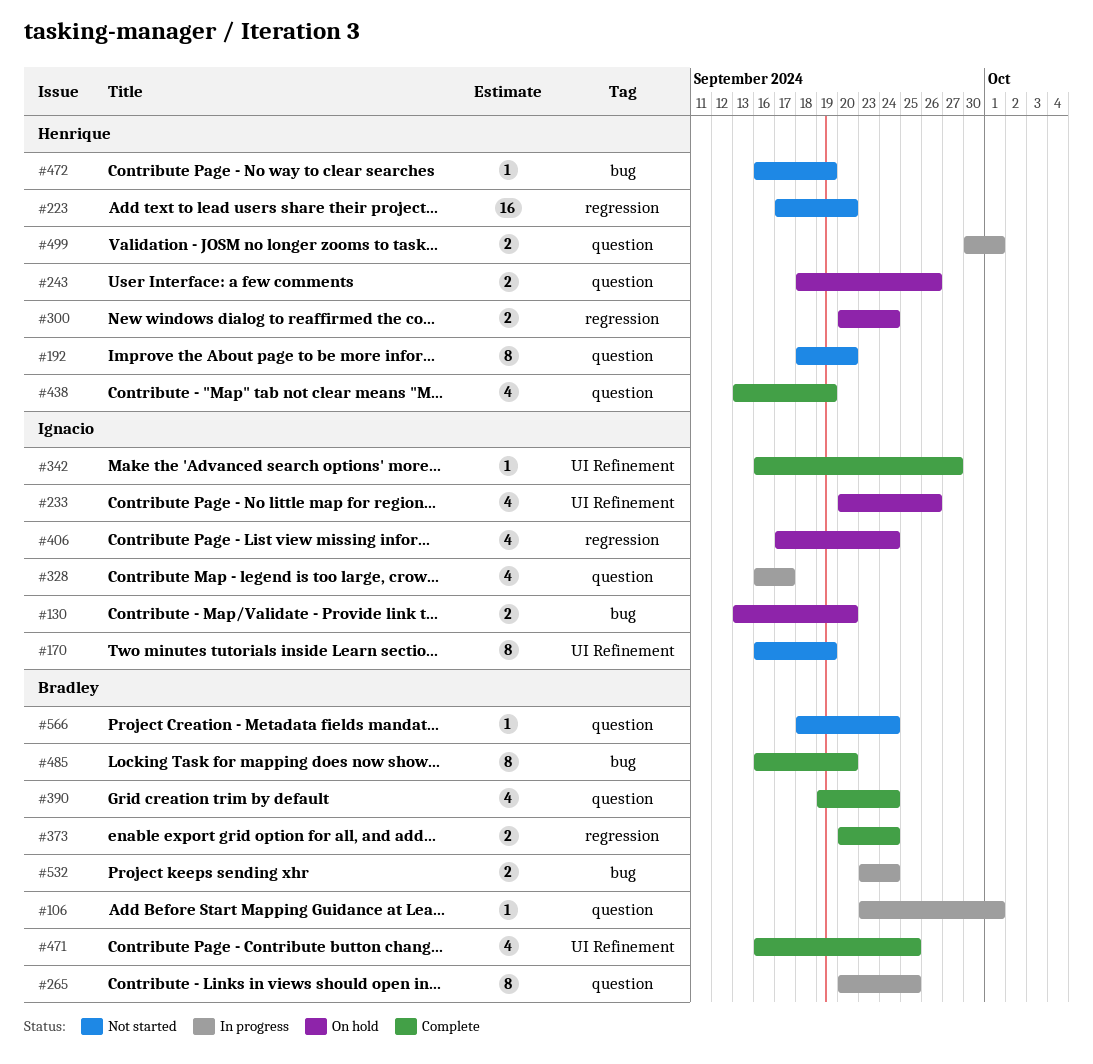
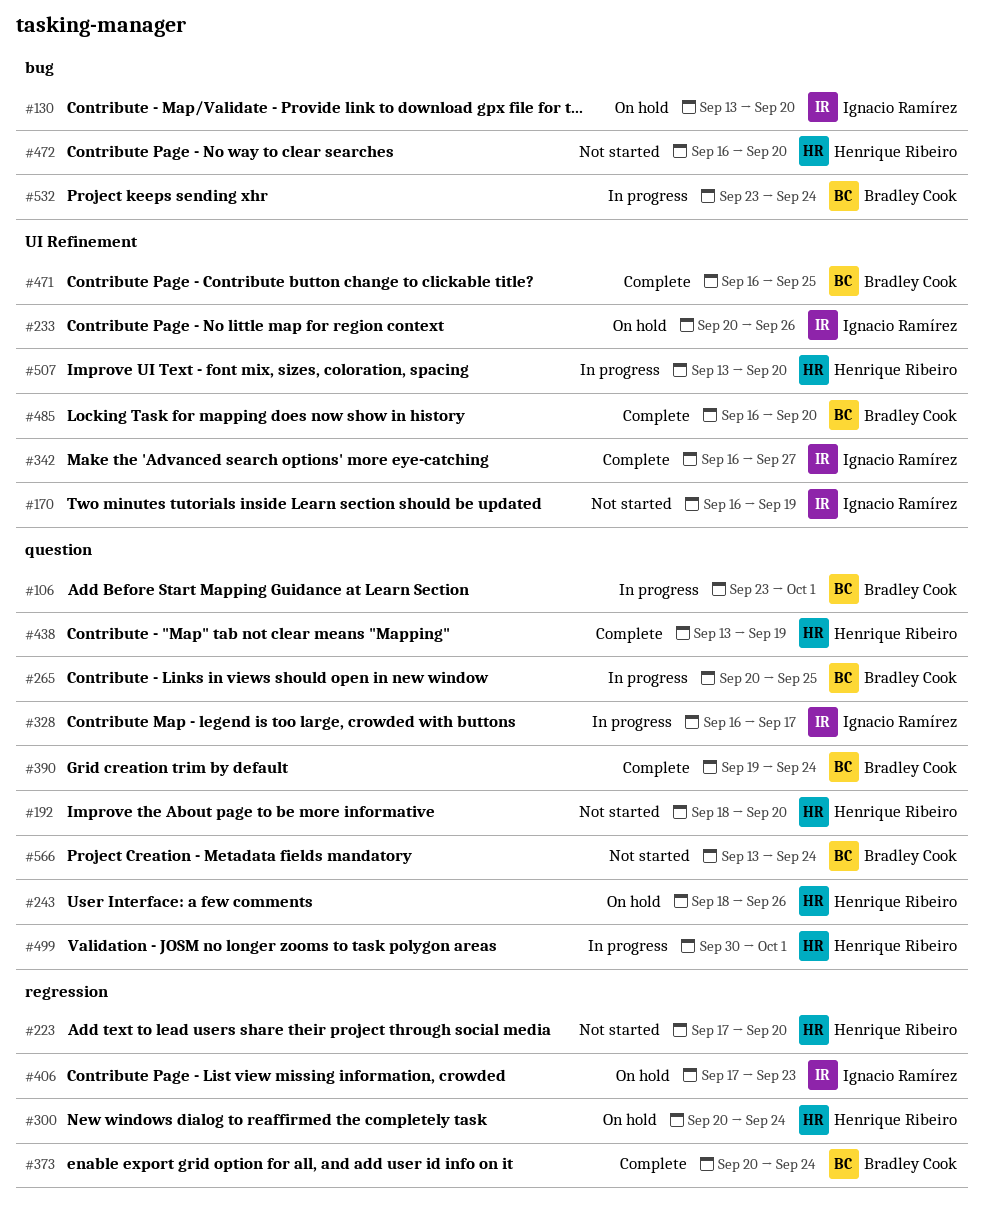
#406, due: Sep 24 -> Sep 23
#472, due: Sep 19 -> Sep 20
#485, label: bug -> UI Refinement
#507: none -> present
#566, start: Sep 18 -> Sep 13

